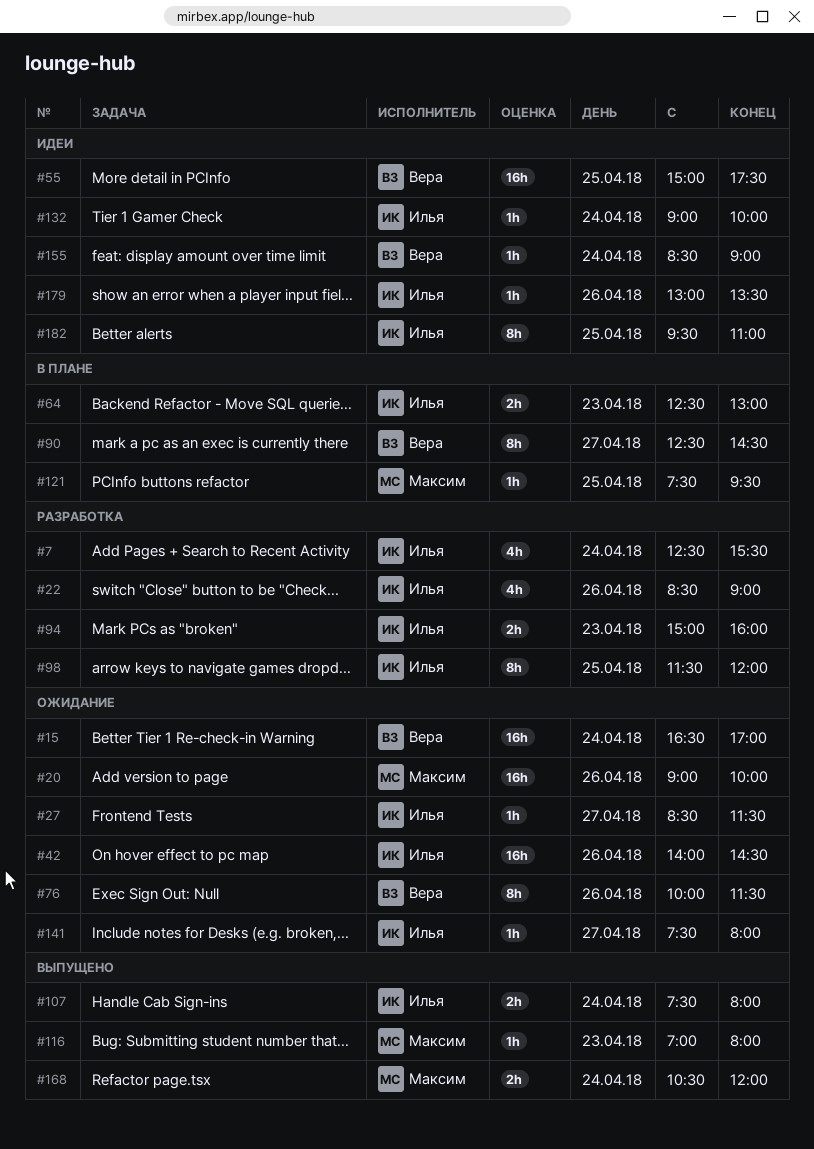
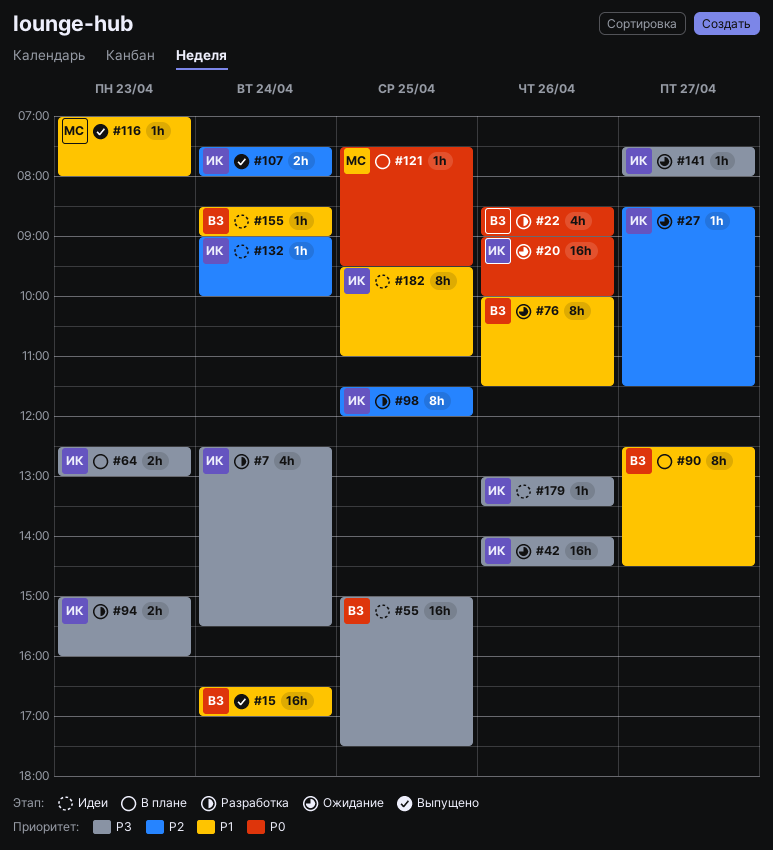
#15, status: Ожидание -> Выпущено
#20, owner: Максим -> Илья
#22, owner: Илья -> Вера
#168: present -> none

